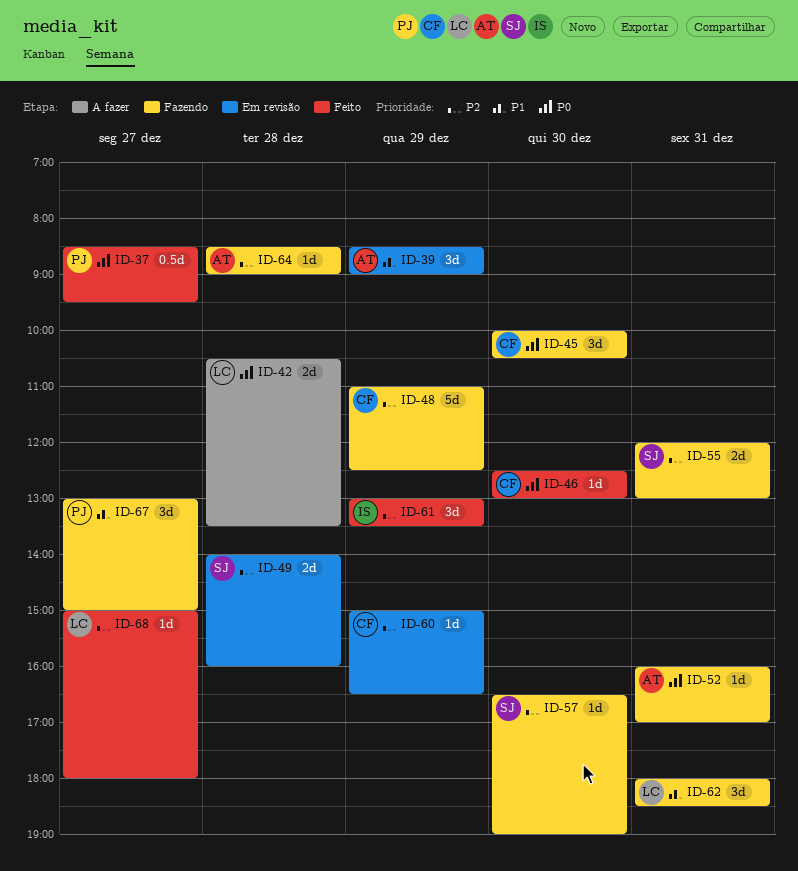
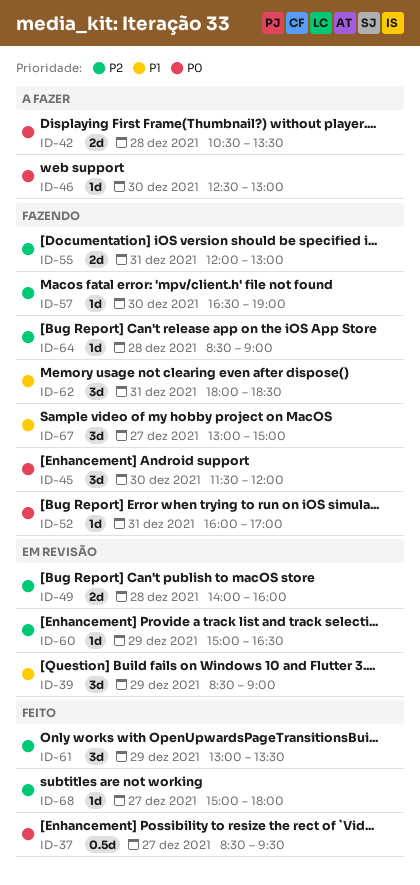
ID-45, begins: 10:00 -> 11:30
ID-45, ends: 10:30 -> 12:00
ID-46, status: Feito -> A fazer
ID-48: present -> none

